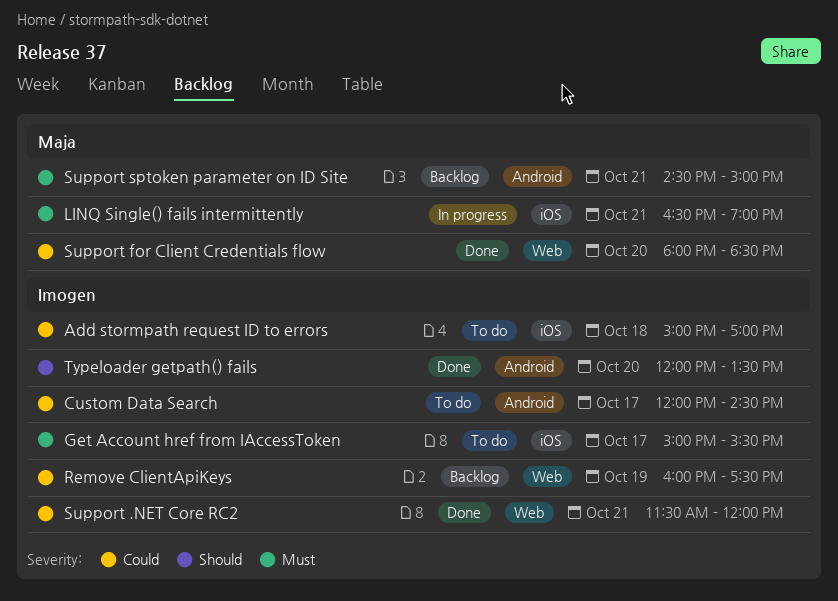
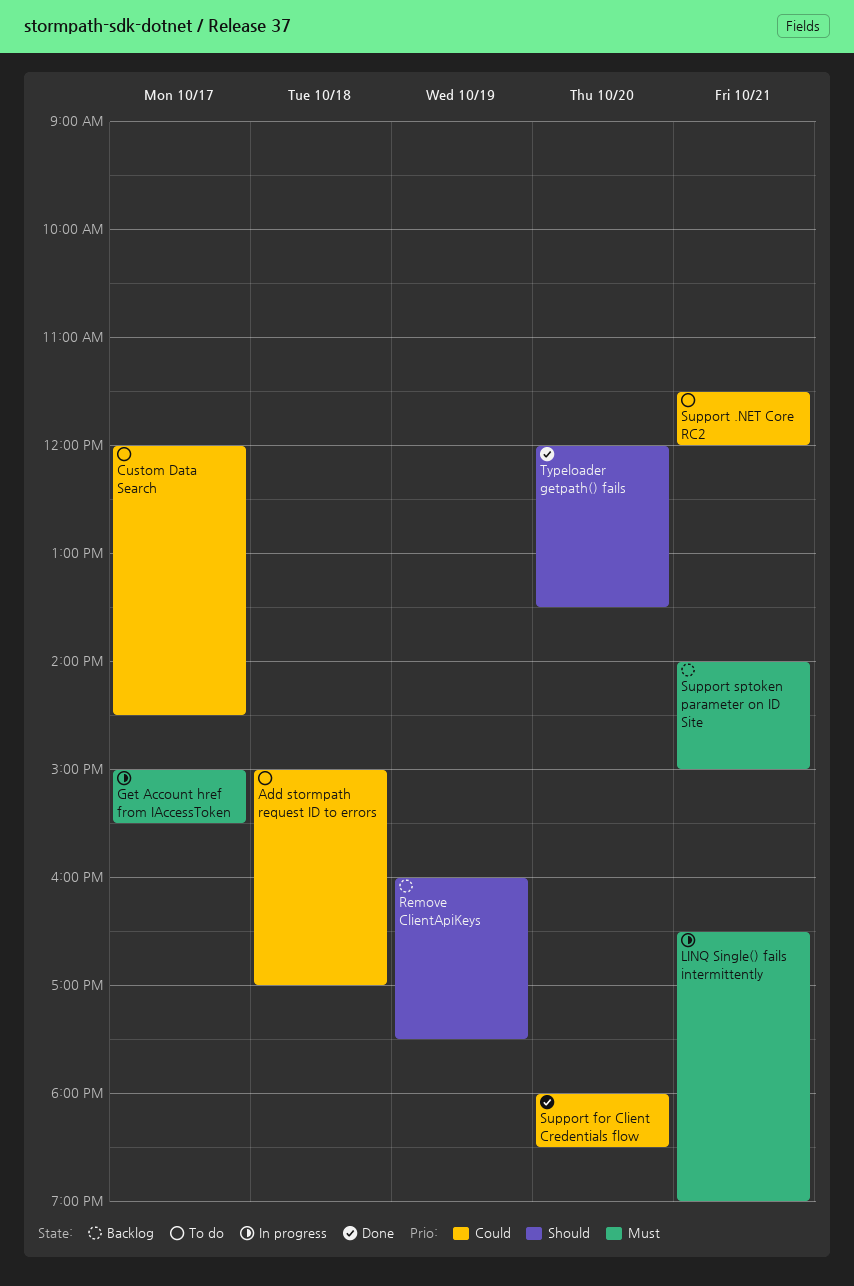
Get Account href from IAccessToken, status: To do -> In progress
Remove ClientApiKeys, priority: Could -> Should
Support .NET Core RC2, status: Done -> To do
Support sptoken parameter on ID Site, begins: 14:30 -> 14:00

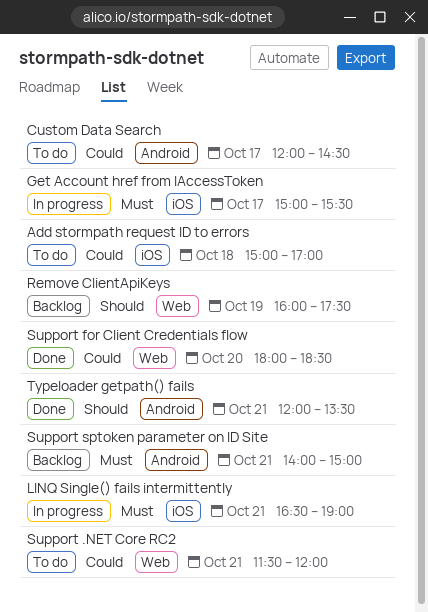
Typeloader getpath() fails, day: Oct 20 -> Oct 21

